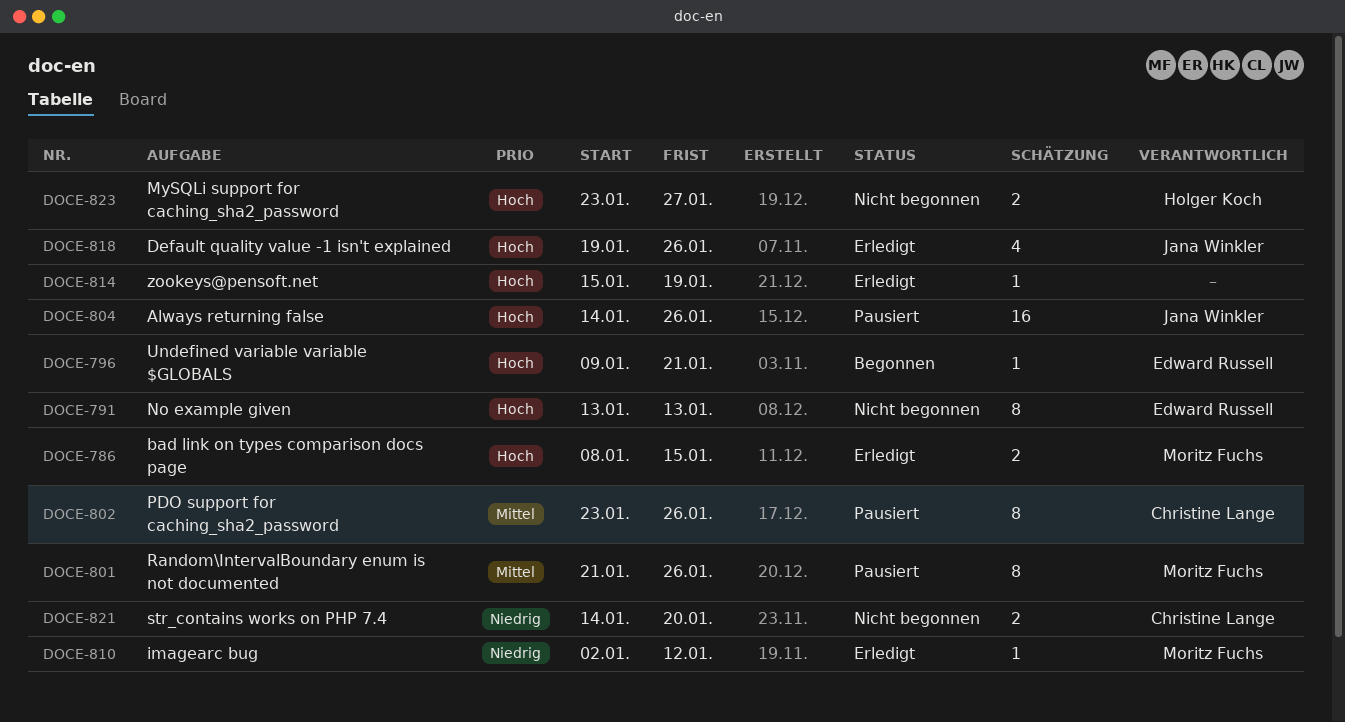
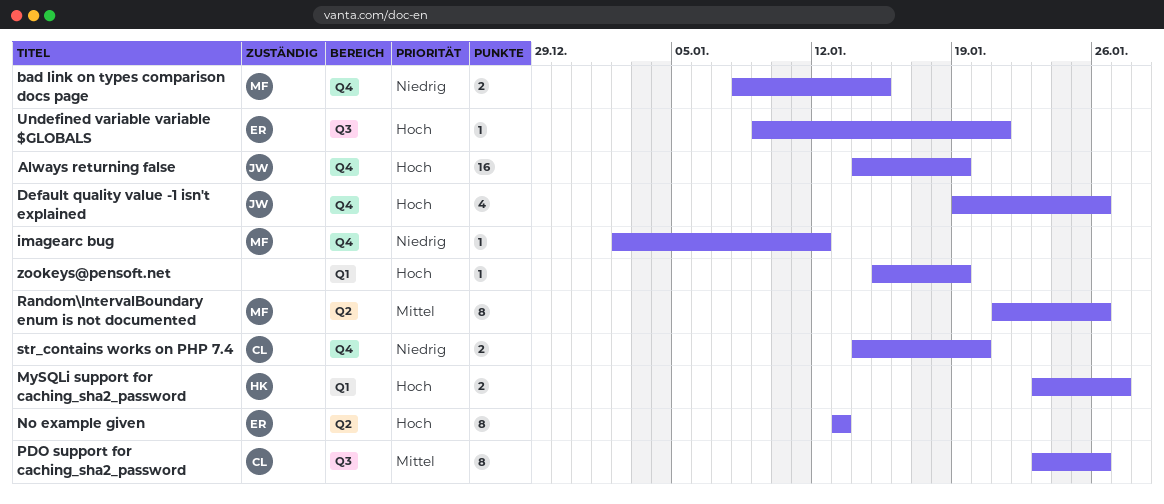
Always returning false, due: Jan 26 -> Jan 19
bad link on types comparison docs page, priority: Hoch -> Niedrig

